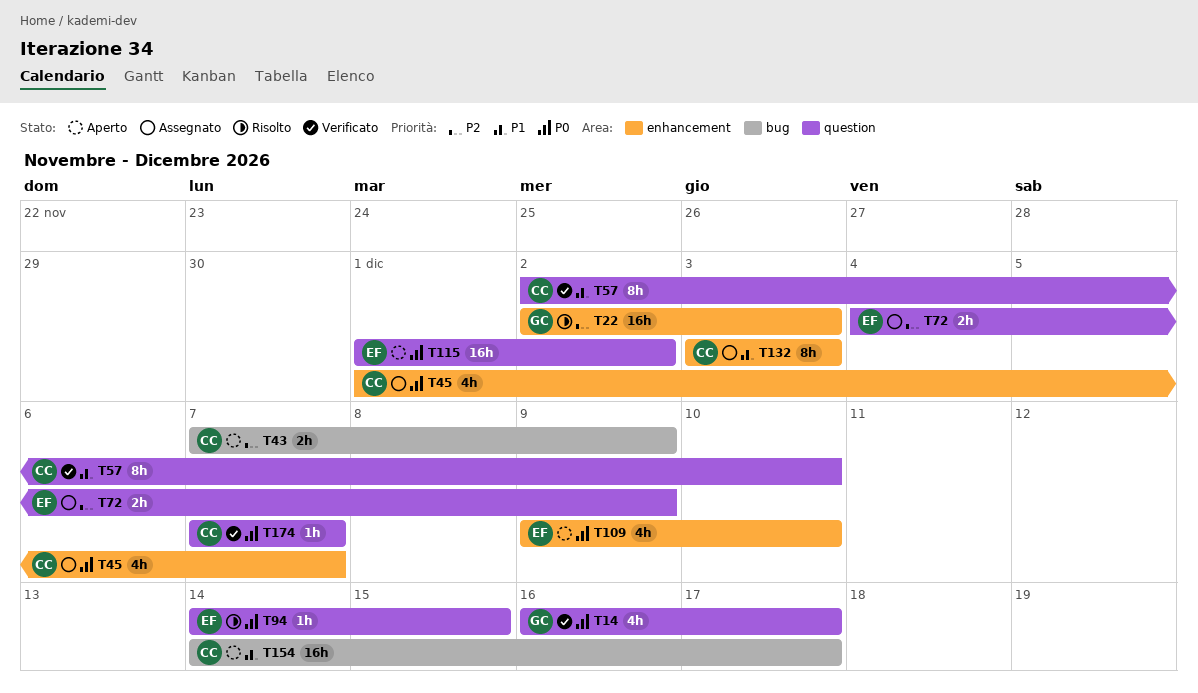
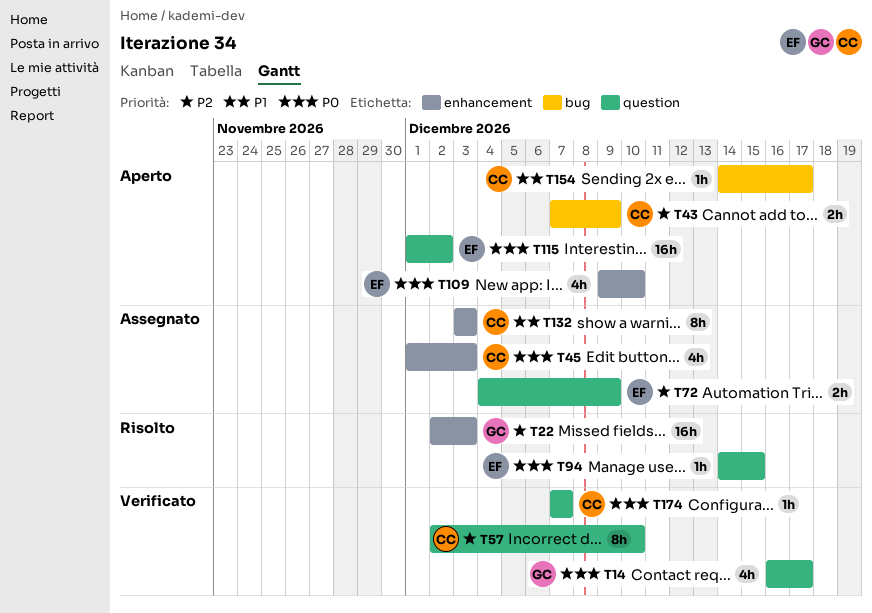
T45, due: Dec 7 -> Dec 3
T57, priority: P1 -> P2
T154, estimate: 16h -> 1h

